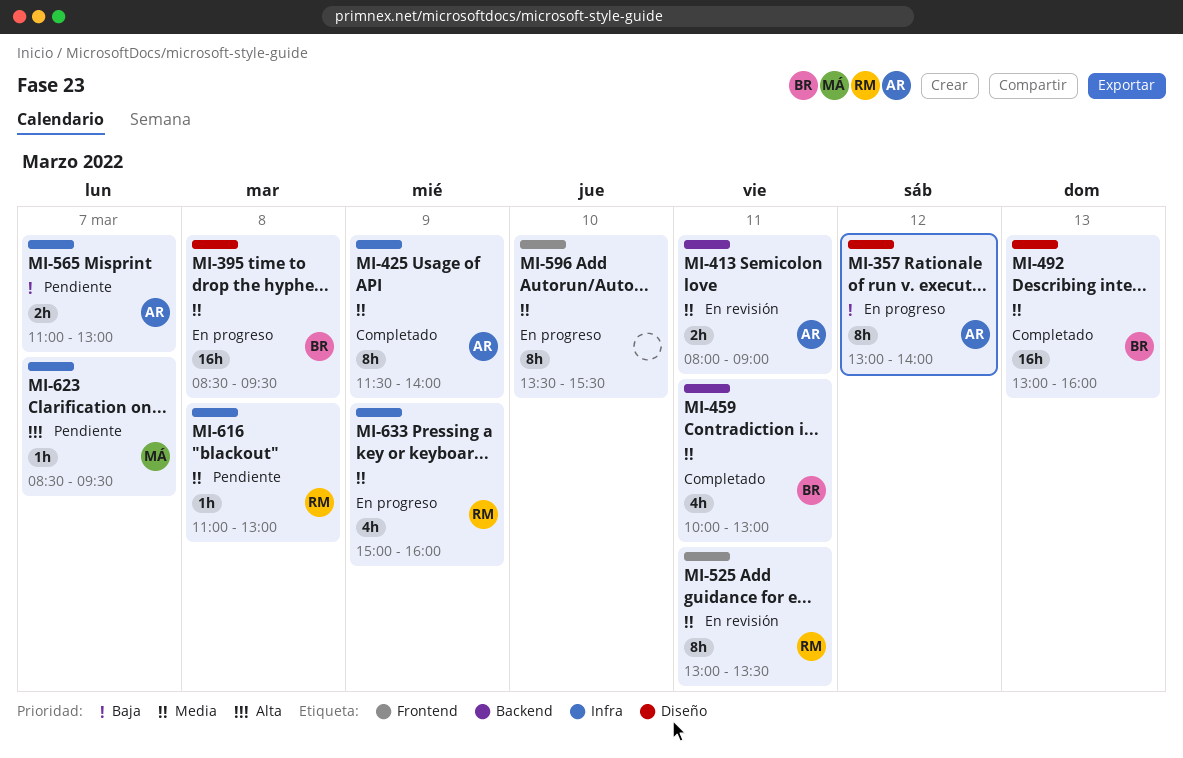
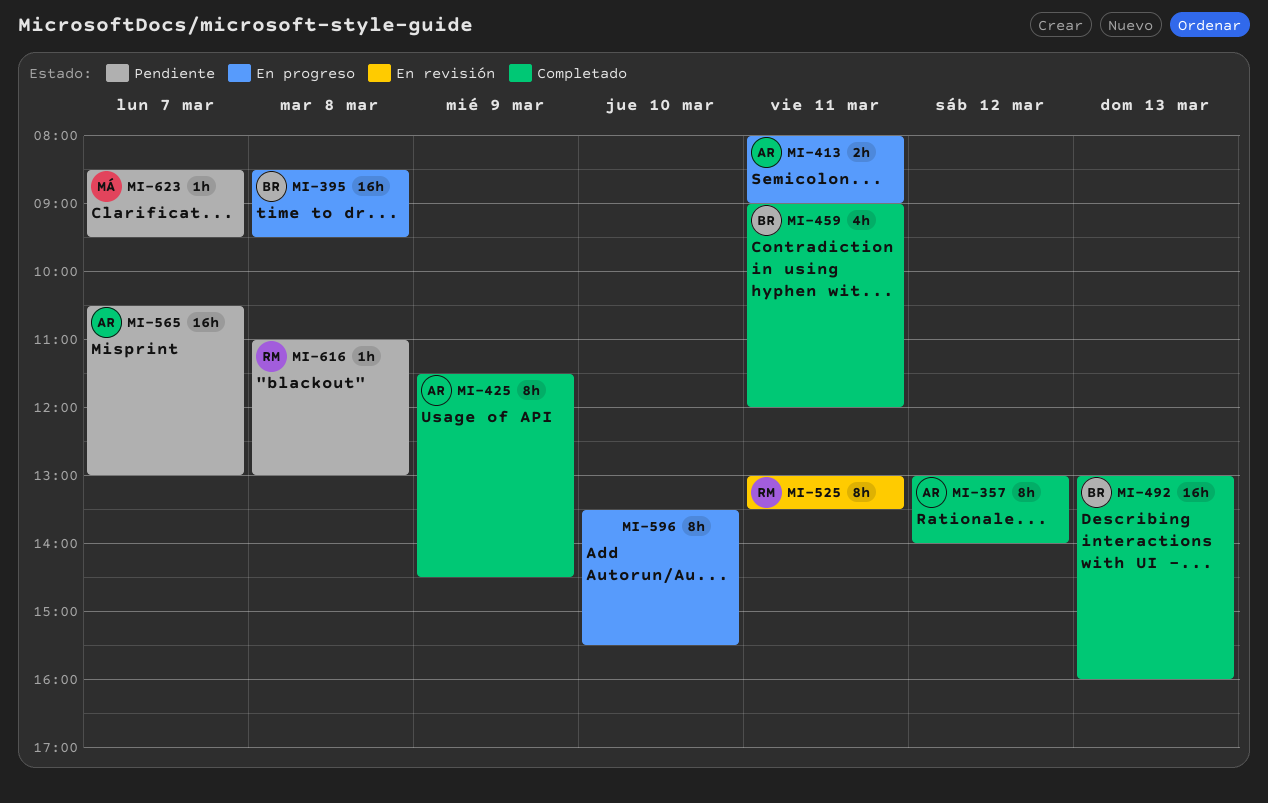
MI-357, status: En progreso -> Completado
MI-413, status: En revisión -> En progreso
MI-425, ends: 14:00 -> 14:30
MI-459, begins: 10:00 -> 09:00
MI-459, ends: 13:00 -> 12:00
MI-565, estimate: 2h -> 16h
MI-565, begins: 11:00 -> 10:30
MI-633: present -> none

